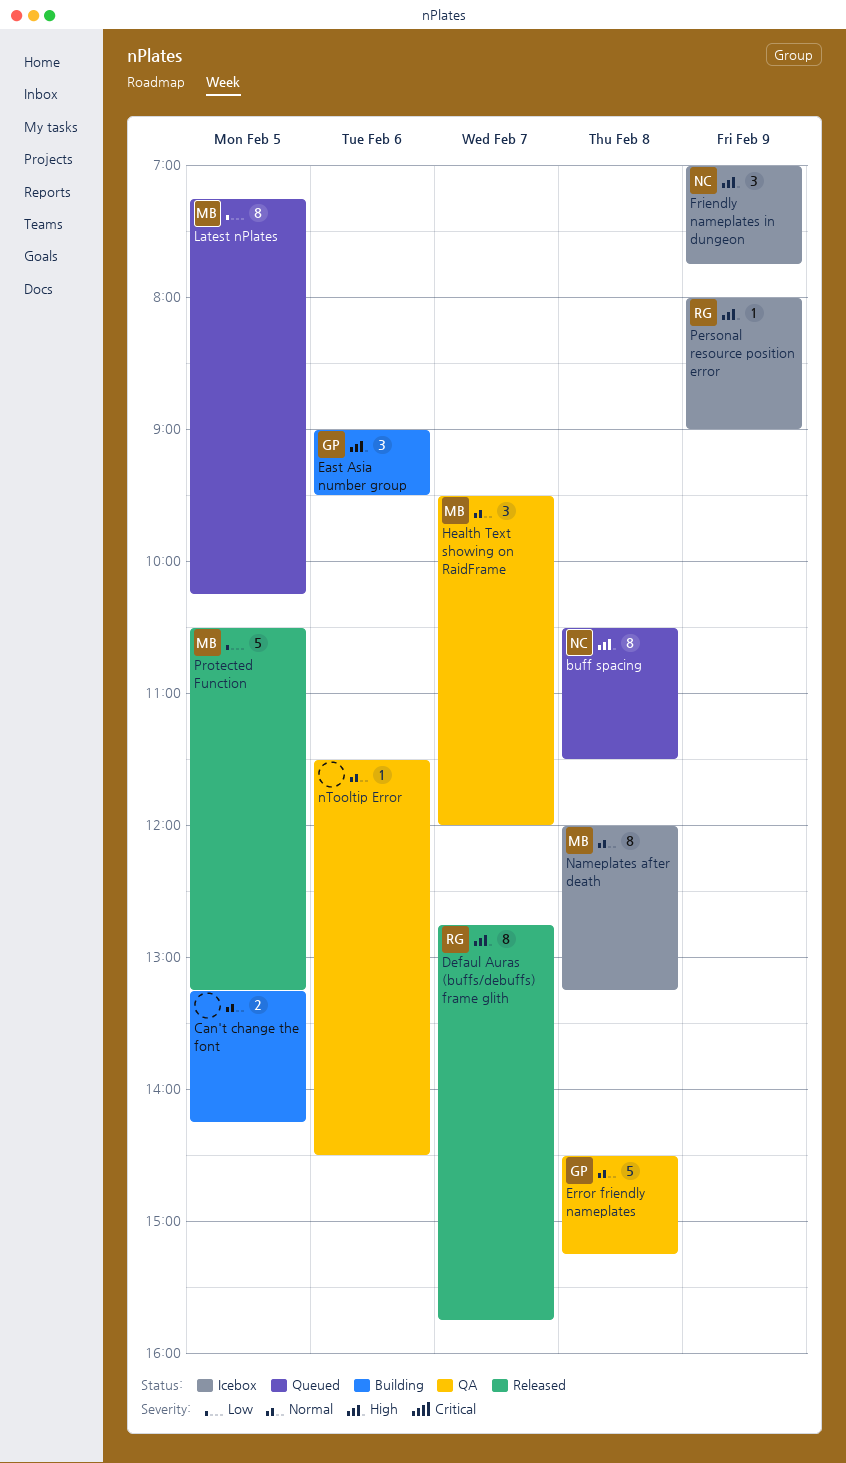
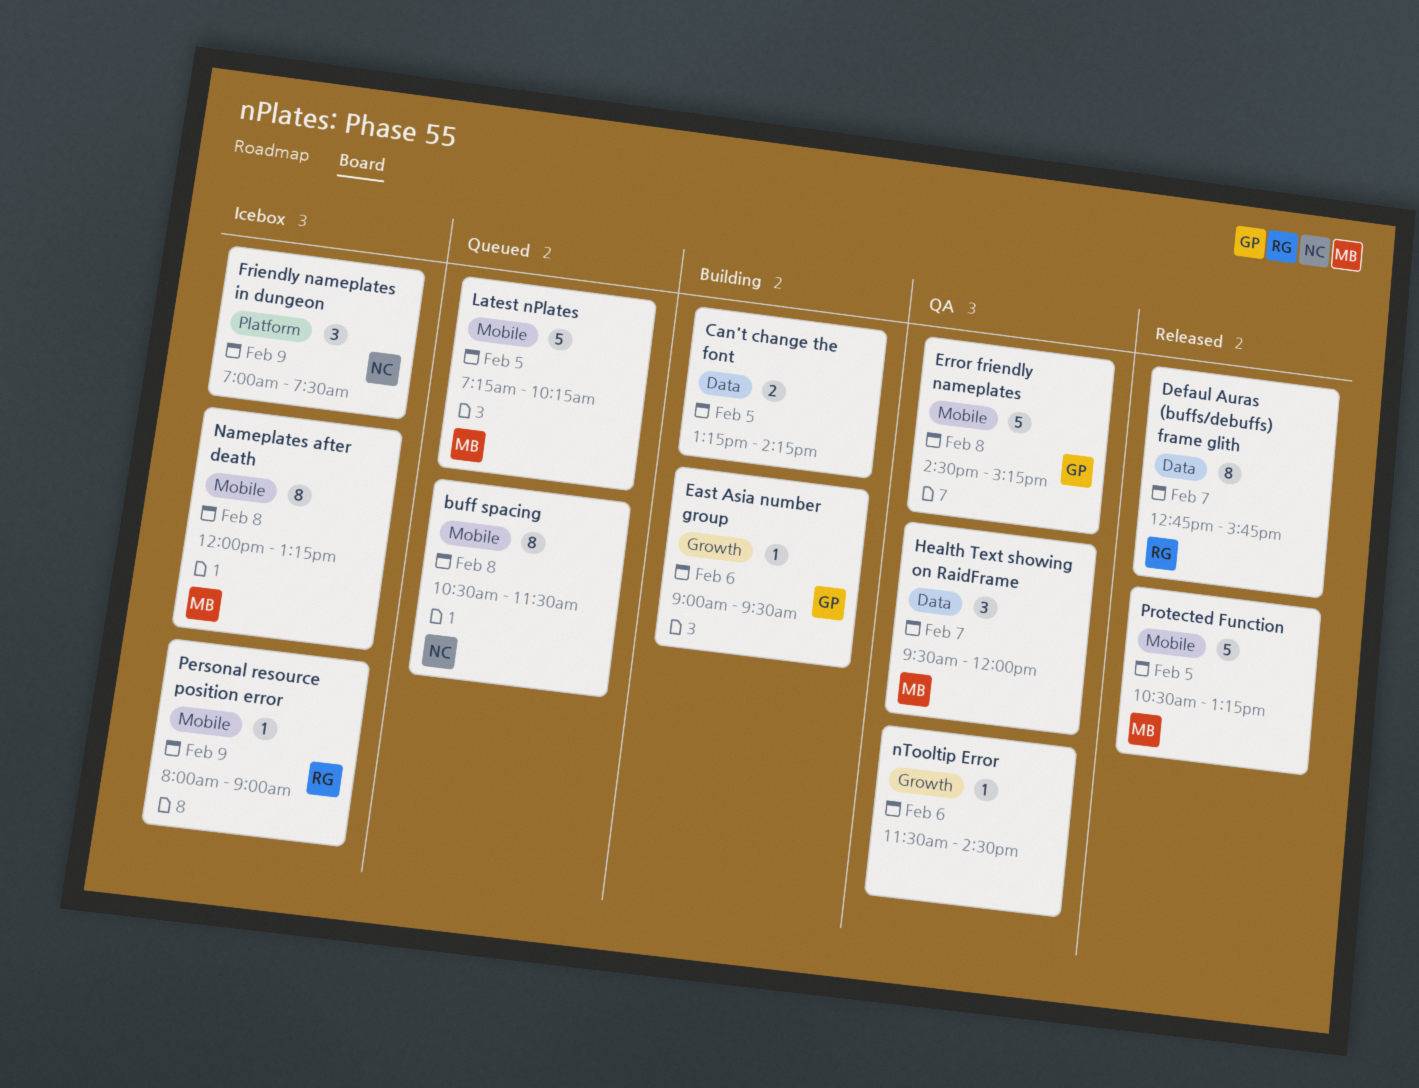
East Asia number group, estimate: 3 -> 1
Friendly nameplates in dungeon, ends: 07:45 -> 07:30
Latest nPlates, estimate: 8 -> 5

